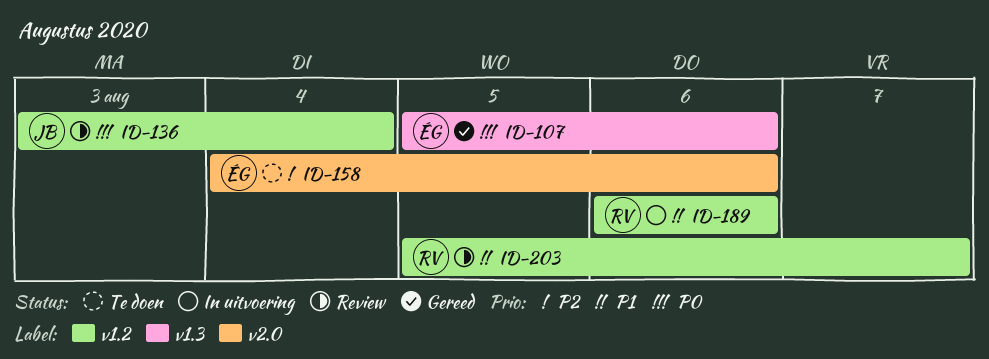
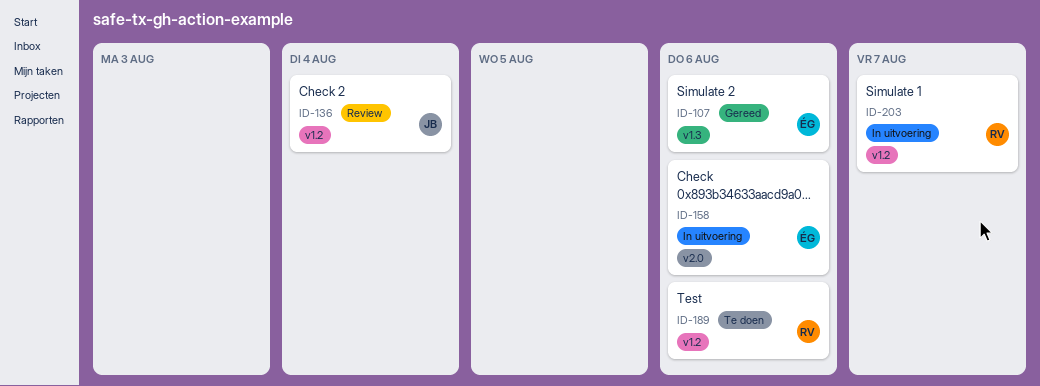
ID-158, status: Te doen -> In uitvoering
ID-189, status: In uitvoering -> Te doen
ID-203, status: Review -> In uitvoering

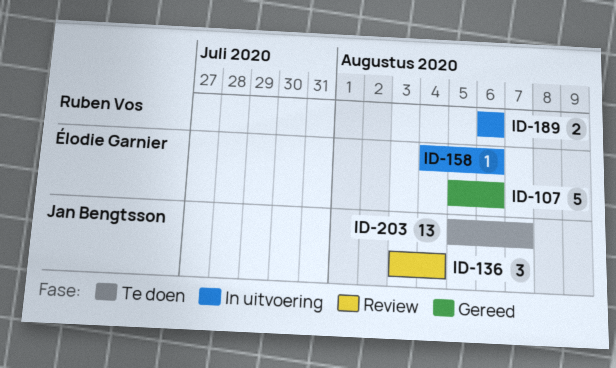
ID-189, status: Te doen -> In uitvoering
ID-203, status: In uitvoering -> Te doen
ID-203, owner: Ruben Vos -> Jan Bengtsson

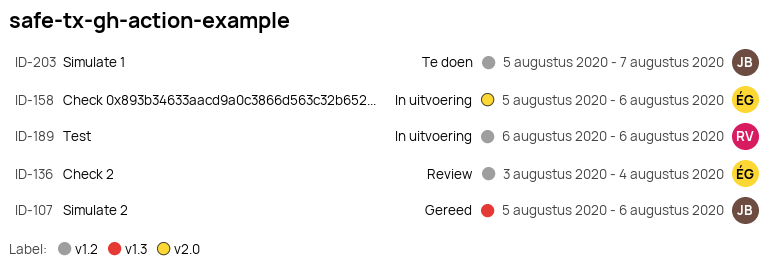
ID-107, owner: Élodie Garnier -> Jan Bengtsson
ID-136, owner: Jan Bengtsson -> Élodie Garnier
ID-158, start: Aug 4 -> Aug 5

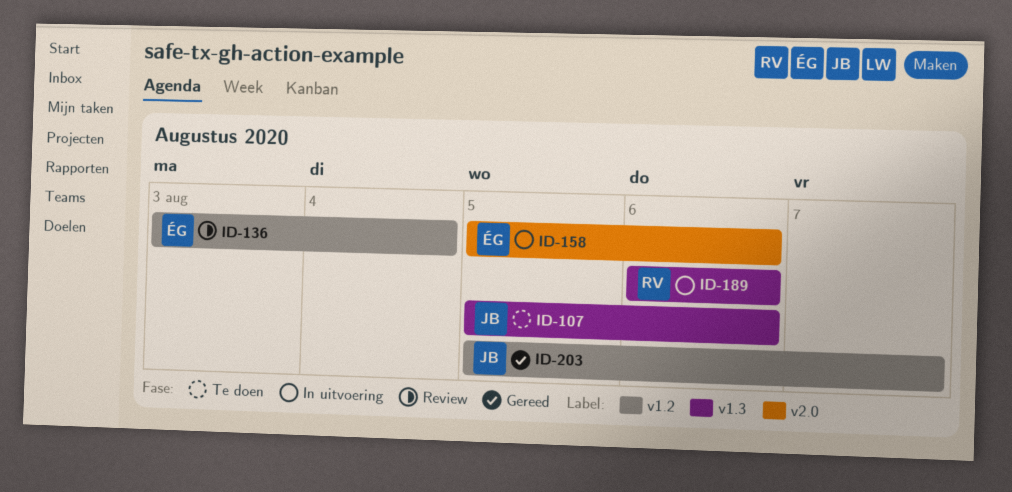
ID-107, status: Gereed -> Te doen
ID-189, label: v1.2 -> v1.3
ID-203, status: Te doen -> Gereed

